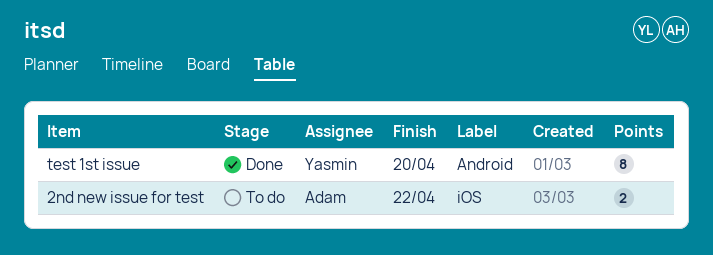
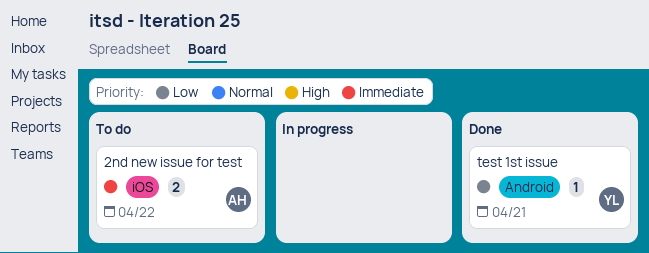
test 1st issue, estimate: 8 -> 1
test 1st issue, due: Apr 20 -> Apr 21

